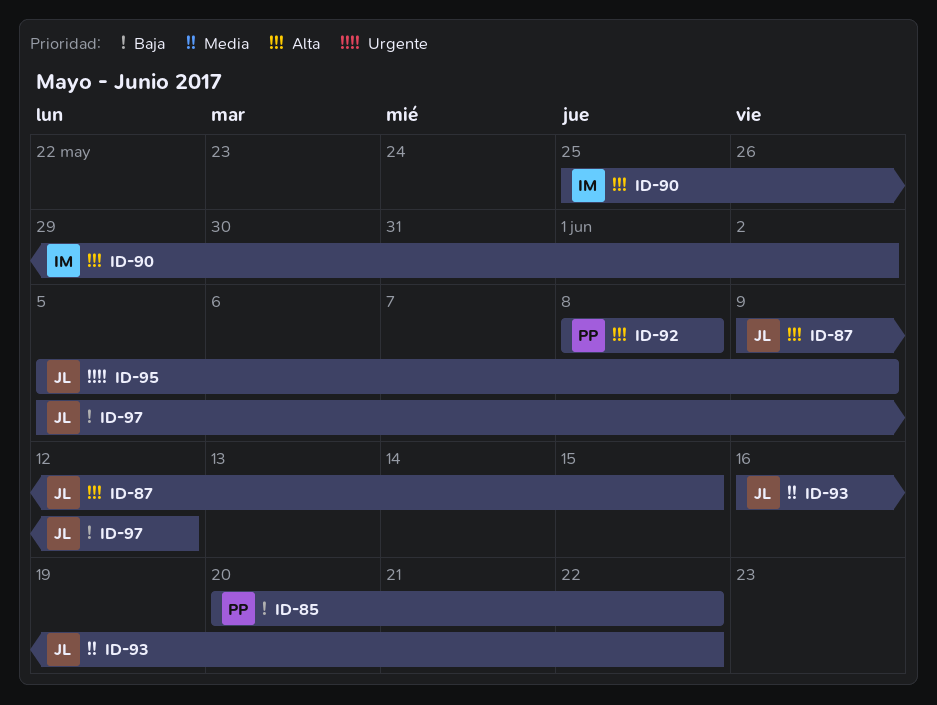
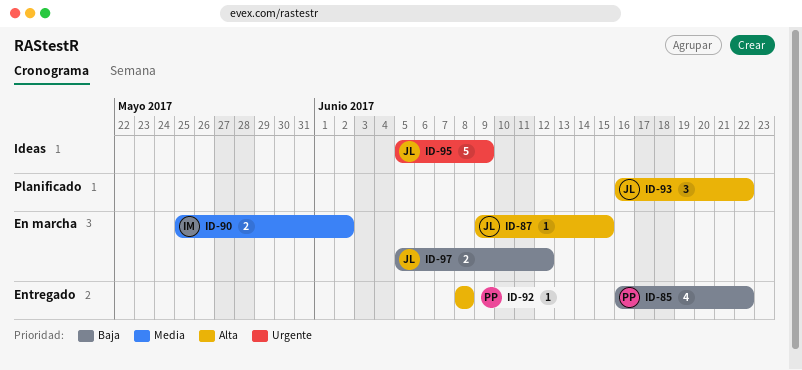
ID-85, start: Jun 20 -> Jun 16
ID-90, priority: Alta -> Media
ID-93, priority: Media -> Alta

